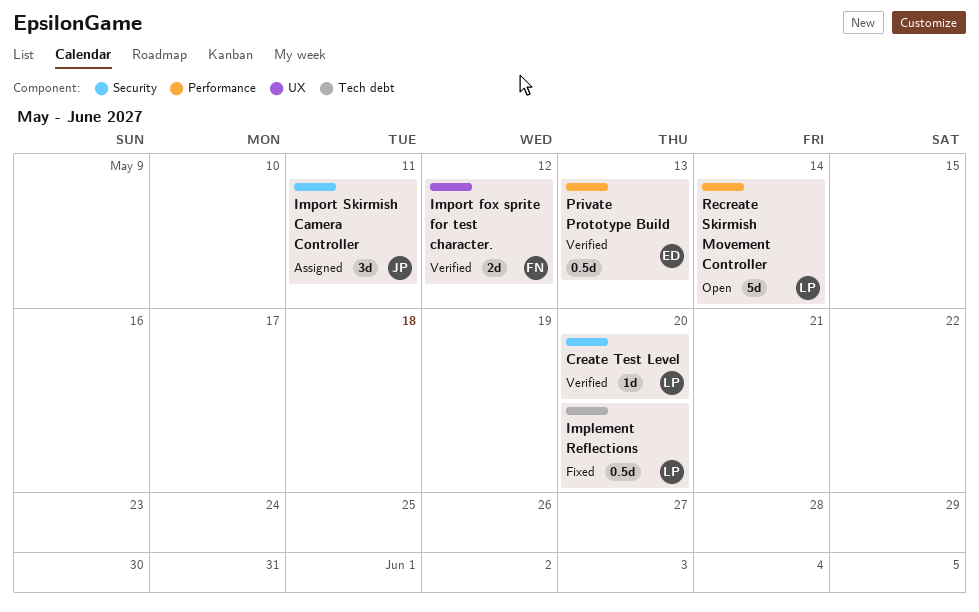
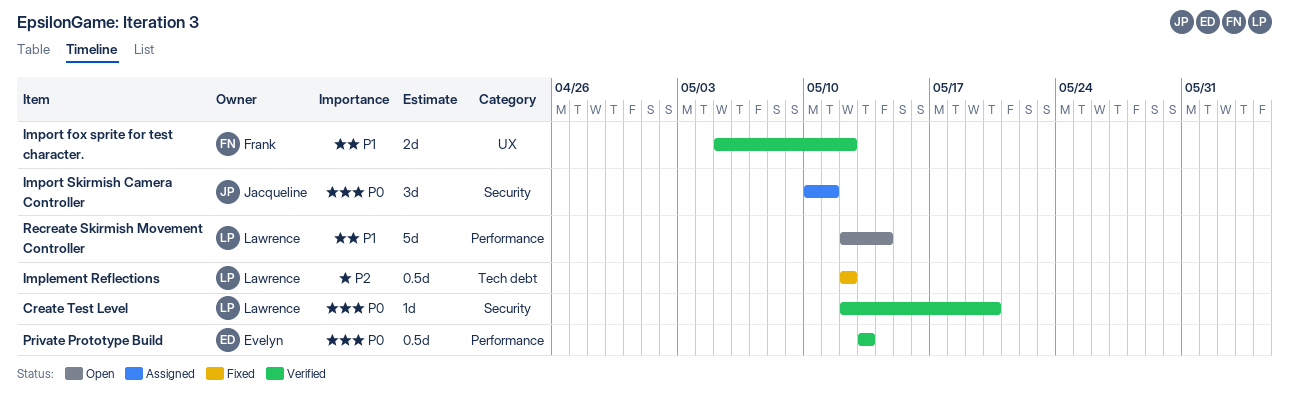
Implement Reflections, due: May 20 -> May 12

